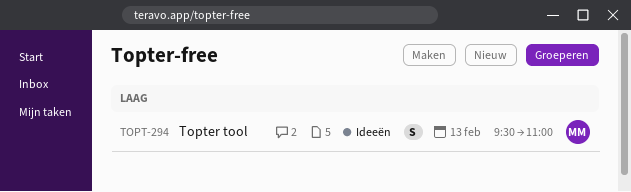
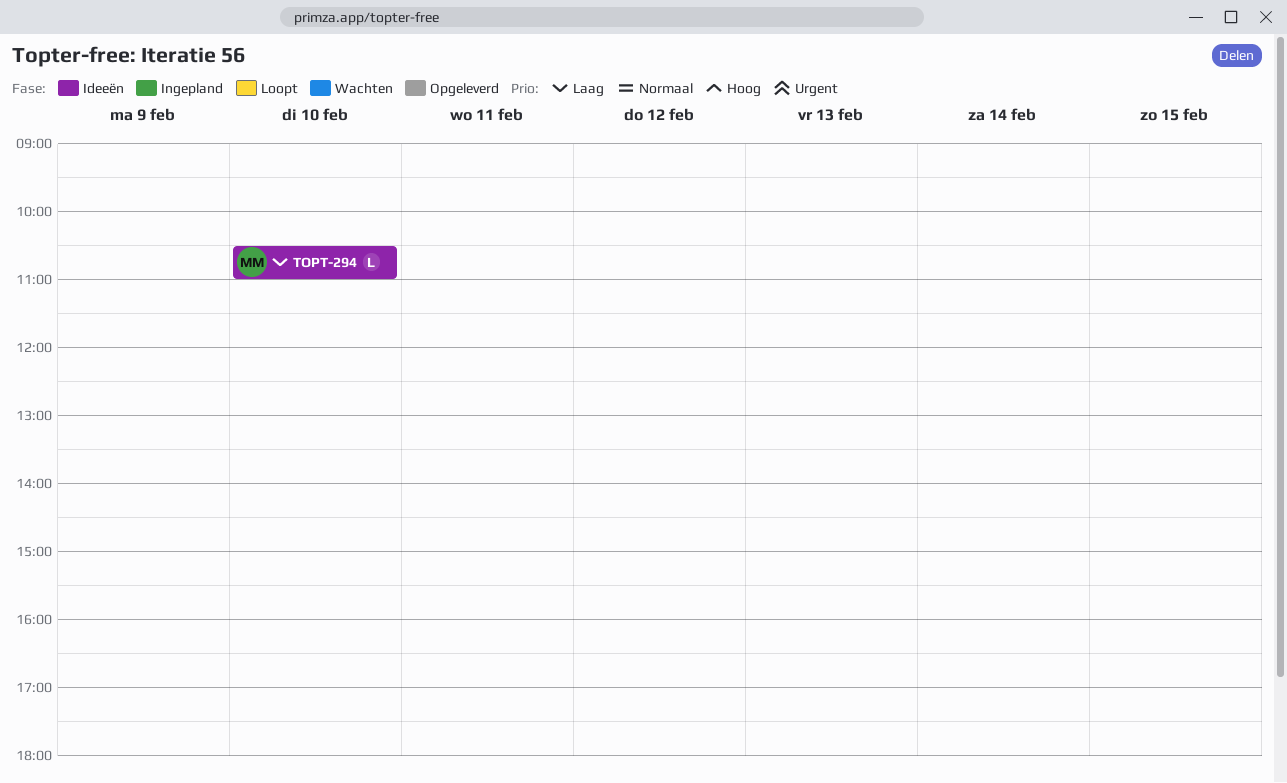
TOPT-294, estimate: S -> L
TOPT-294, day: Feb 13 -> Feb 10
TOPT-294, begins: 09:30 -> 10:30

